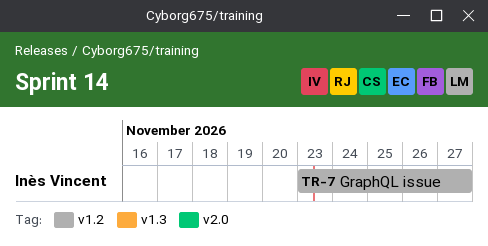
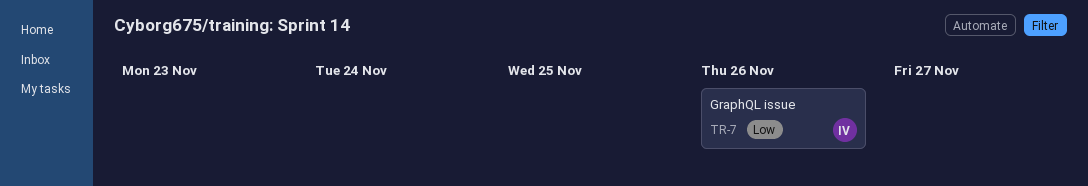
TR-7, due: Nov 27 -> Nov 26

